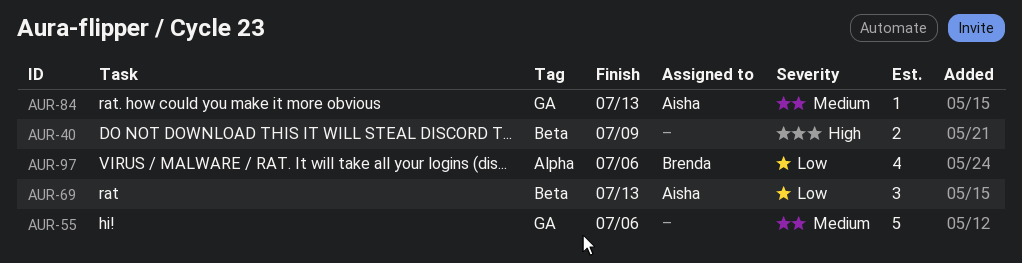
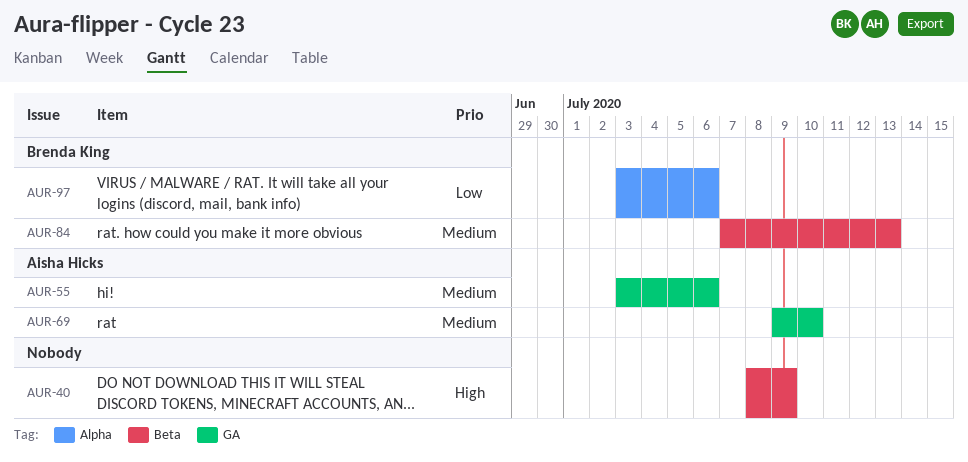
AUR-55, owner: none -> Aisha Hicks
AUR-69, priority: Low -> Medium
AUR-69, label: Beta -> GA
AUR-69, due: Jul 13 -> Jul 10
AUR-84, owner: Aisha Hicks -> Brenda King
AUR-84, label: GA -> Beta

